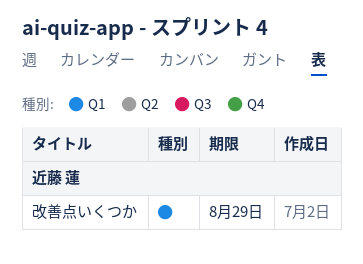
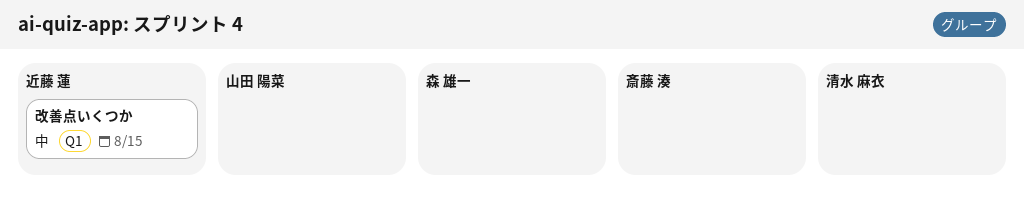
改善点いくつか, due: Aug 29 -> Aug 15

